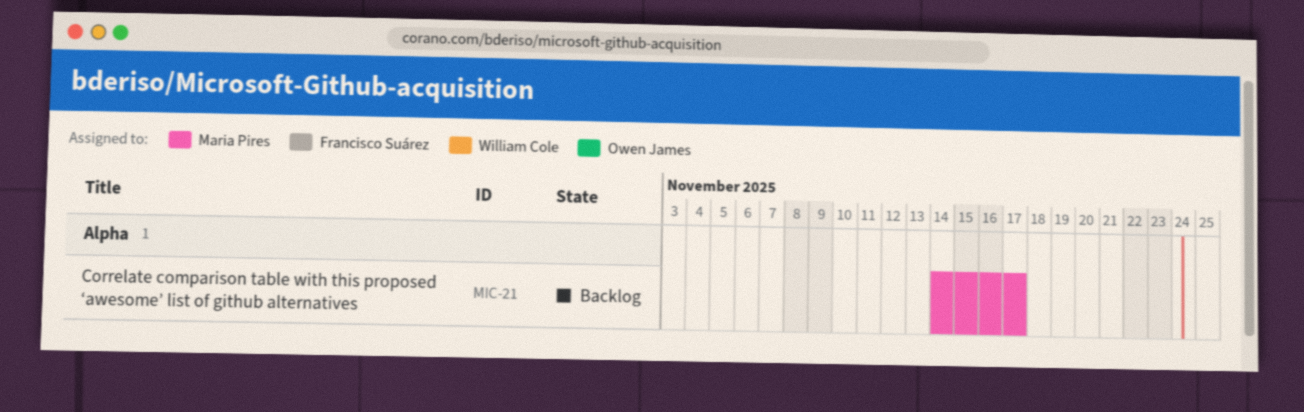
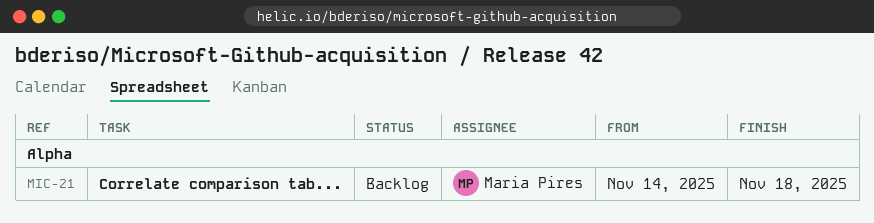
MIC-21, due: Nov 17 -> Nov 18

